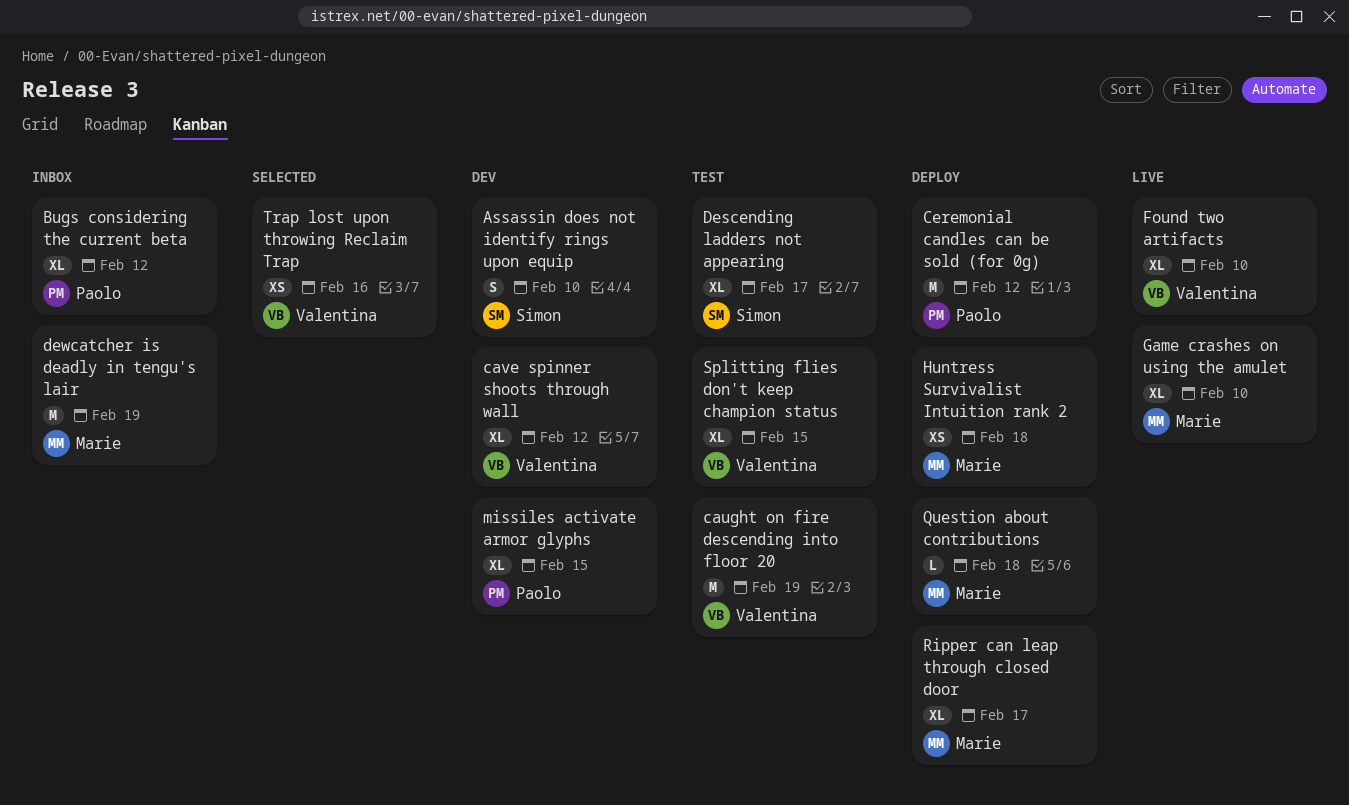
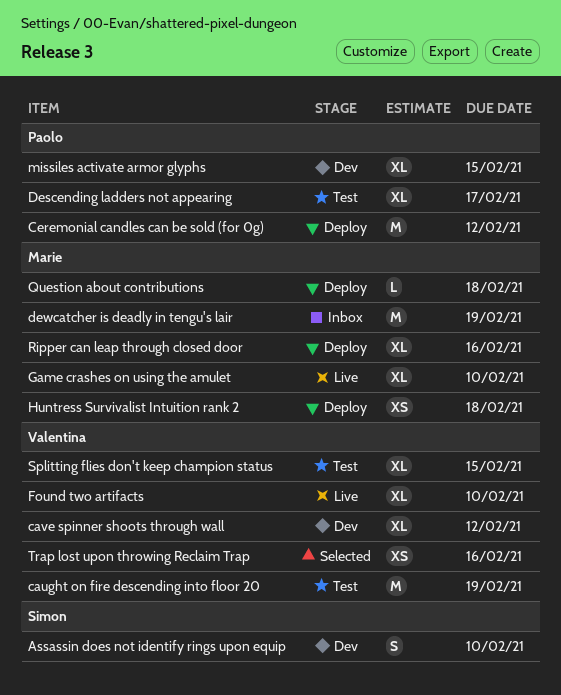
Bugs considering the current beta: present -> none
Descending ladders not appearing, owner: Simon -> Paolo
Ripper can leap through closed door, due: Feb 17 -> Feb 16

